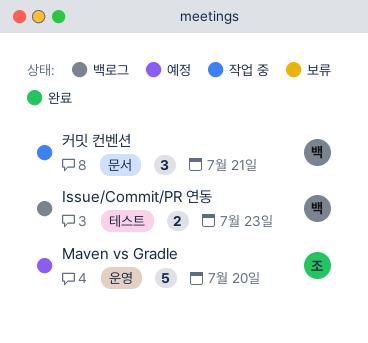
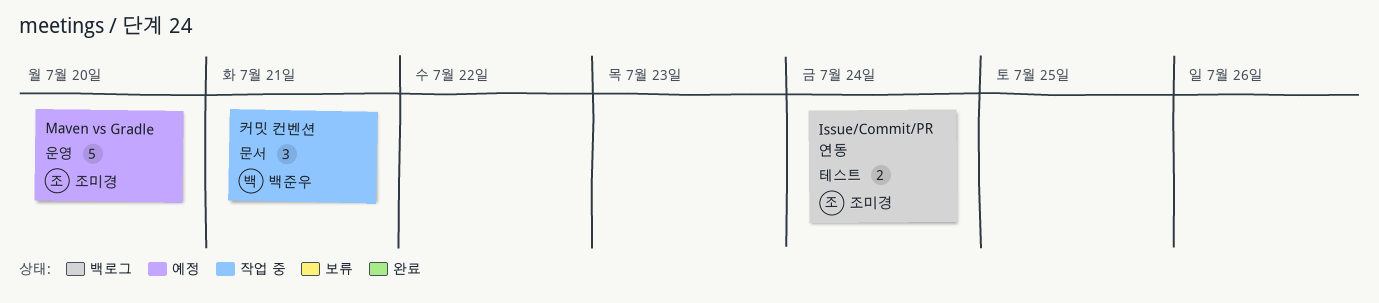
Issue/Commit/PR 연동, owner: 백준우 -> 조미경
Issue/Commit/PR 연동, due: Jul 23 -> Jul 24

